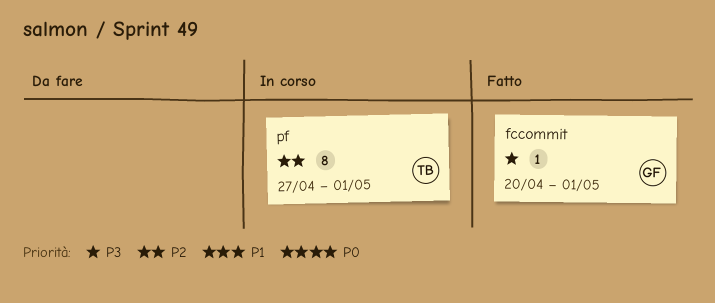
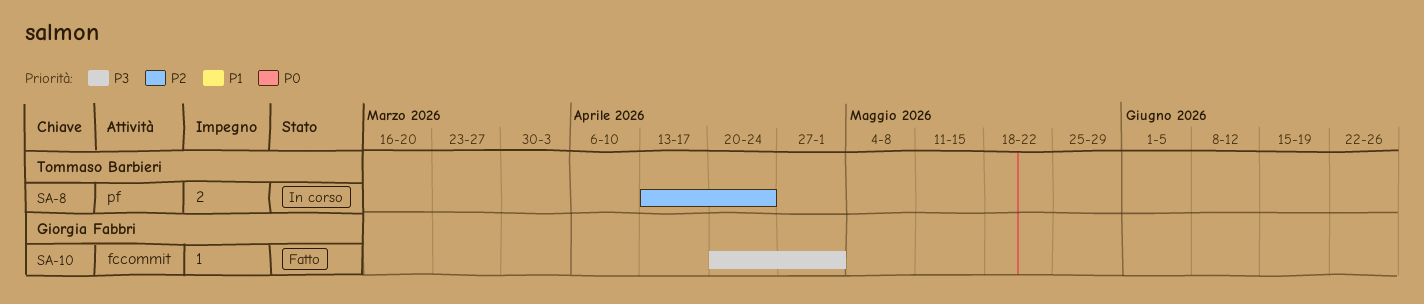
pf, estimate: 8 -> 2
pf, start: Apr 27 -> Apr 13
pf, due: May 1 -> Apr 24

